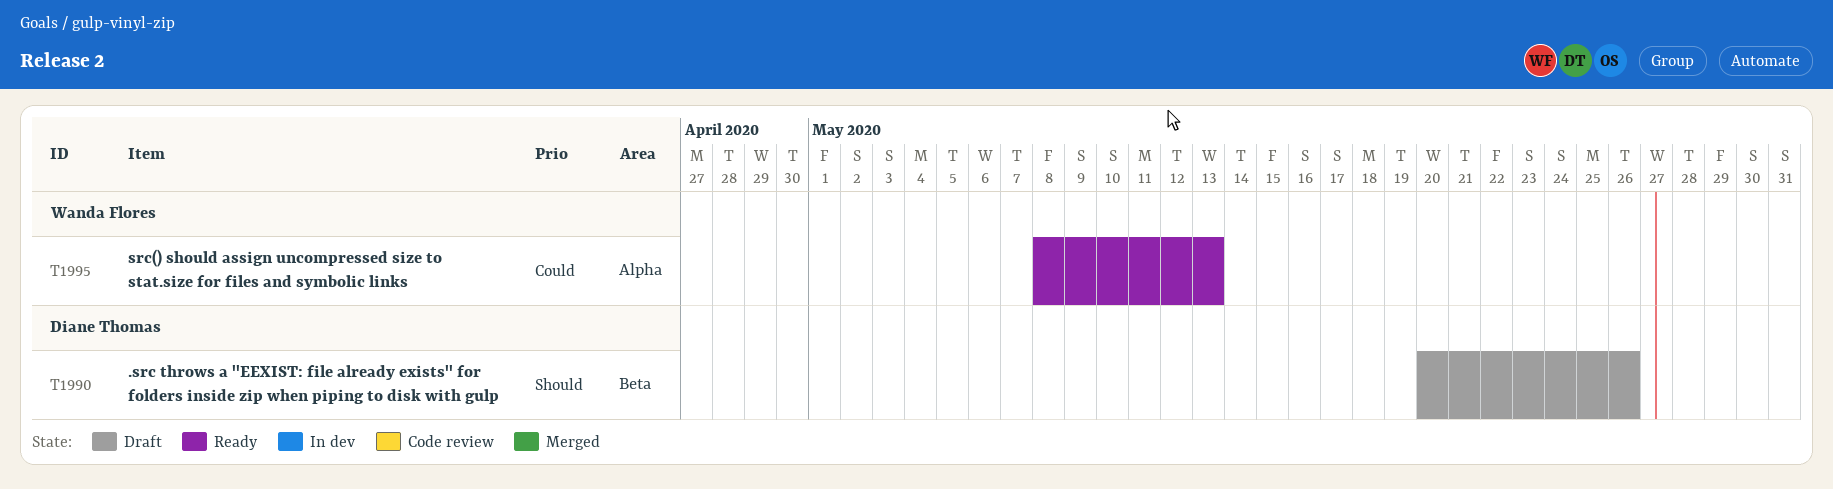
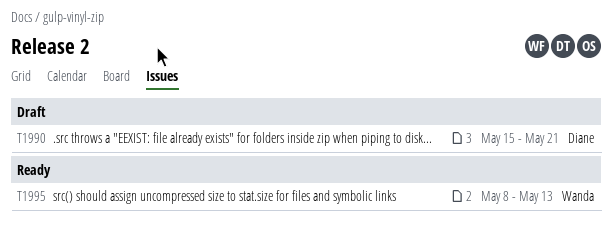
T1990, start: May 20 -> May 15
T1990, due: May 26 -> May 21

